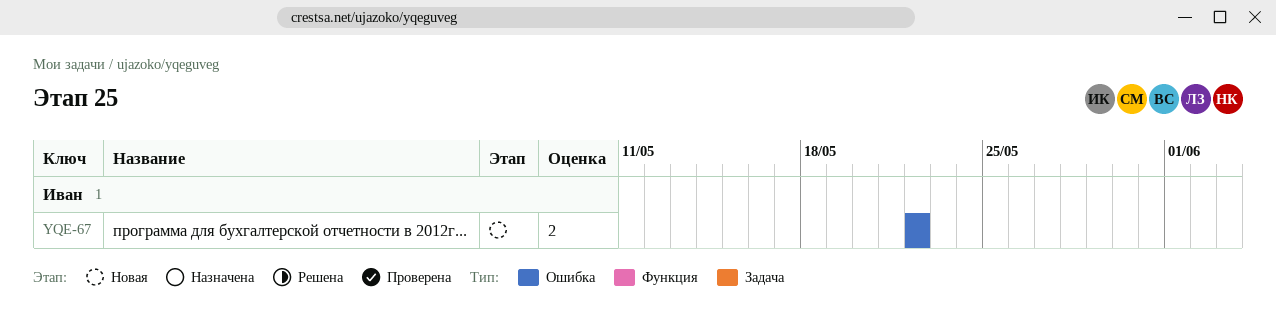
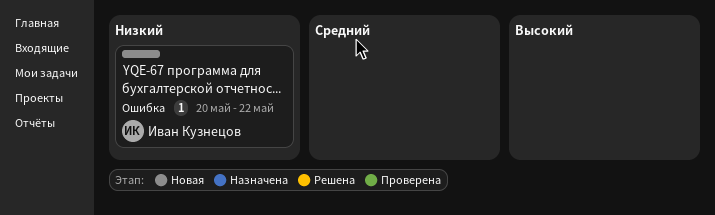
YQE-67, estimate: 2 -> 1
YQE-67, start: May 22 -> May 20

